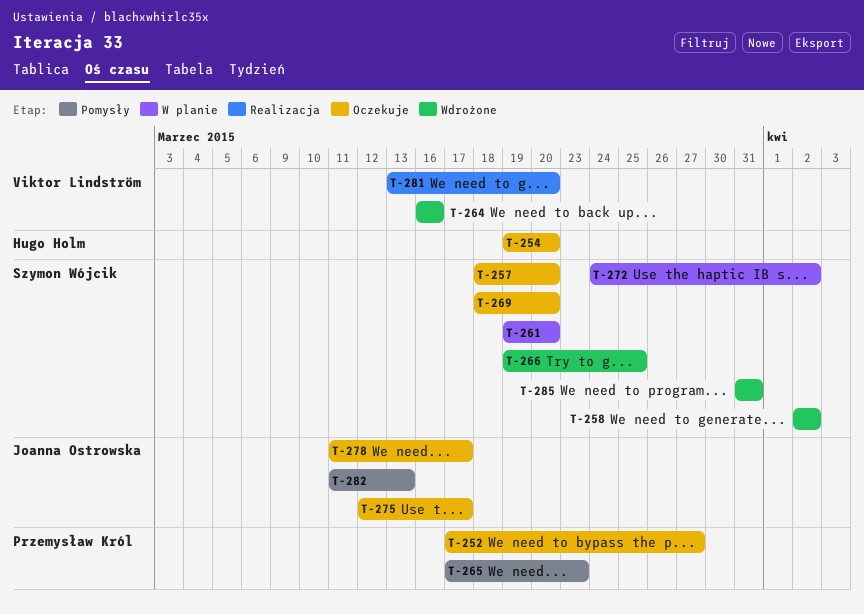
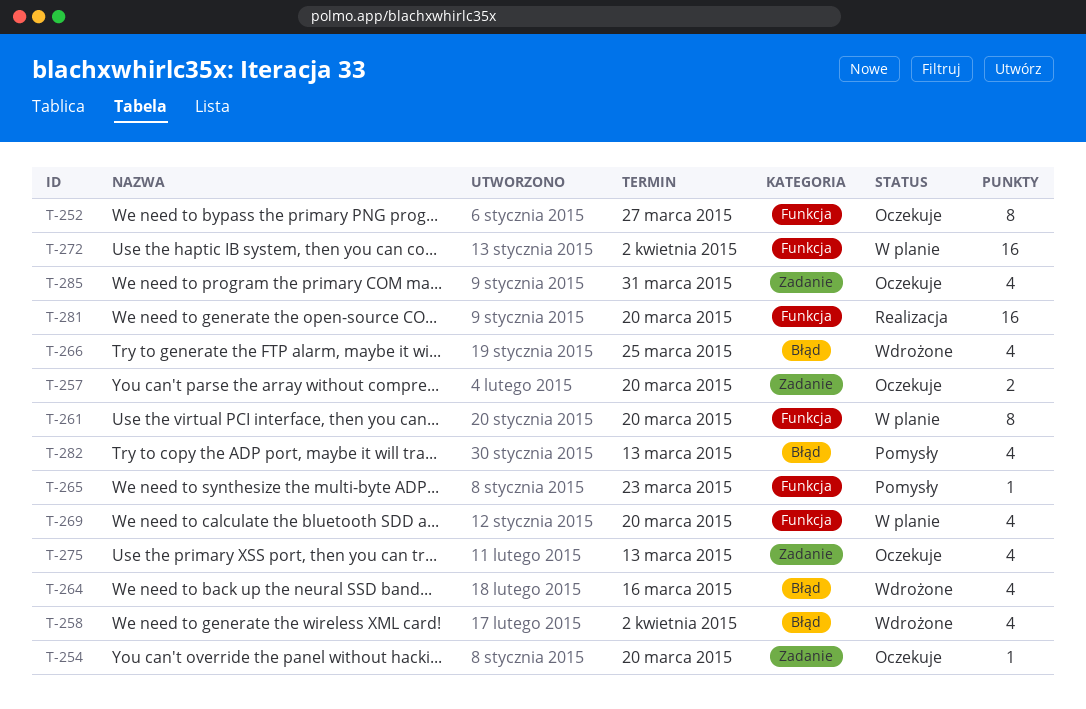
T-269, status: Oczekuje -> W planie
T-275, due: Mar 17 -> Mar 13
T-278: present -> none
T-285, status: Wdrożone -> Oczekuje

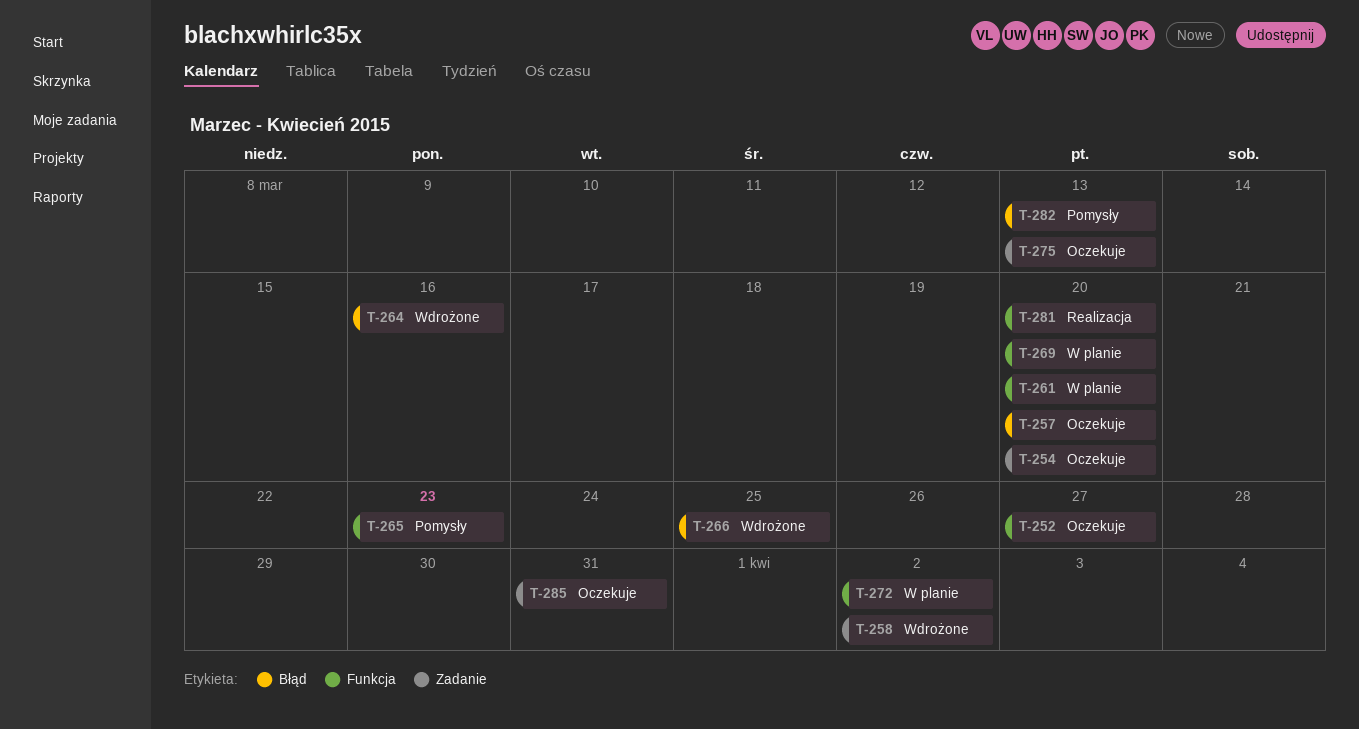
T-257, label: Zadanie -> Błąd
T-258, label: Błąd -> Zadanie

